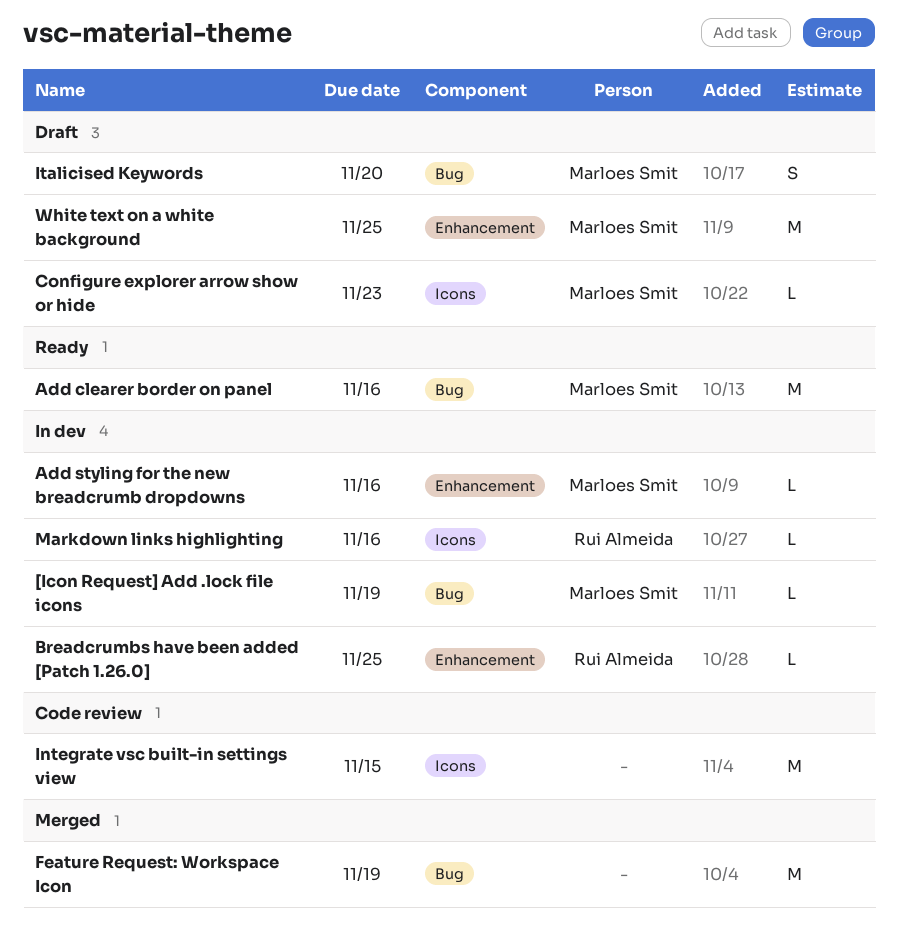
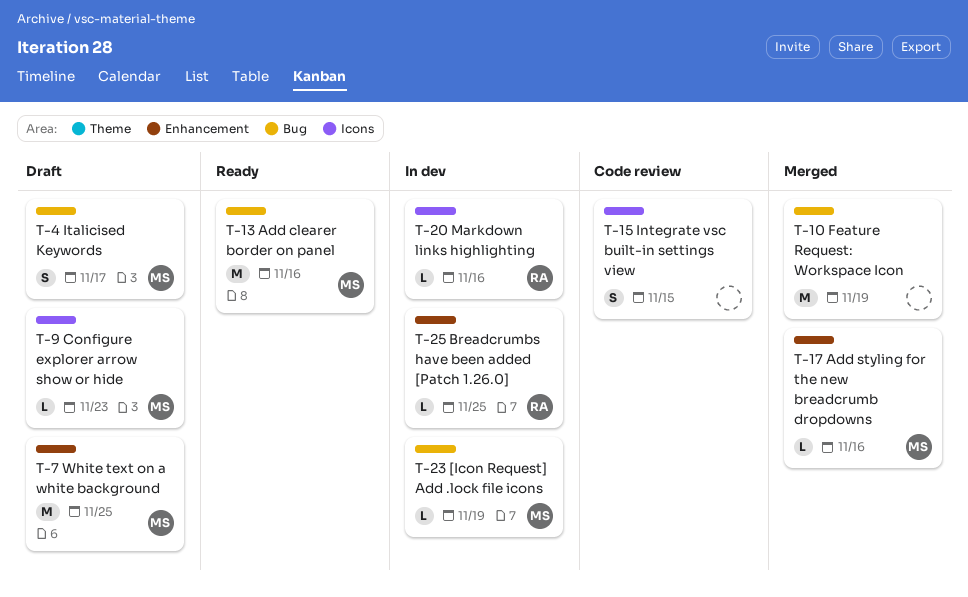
Add styling for the new breadcrumb dropdowns, status: In dev -> Merged
Integrate vsc built-in settings view, estimate: M -> S
Italicised Keywords, due: Nov 20 -> Nov 17

